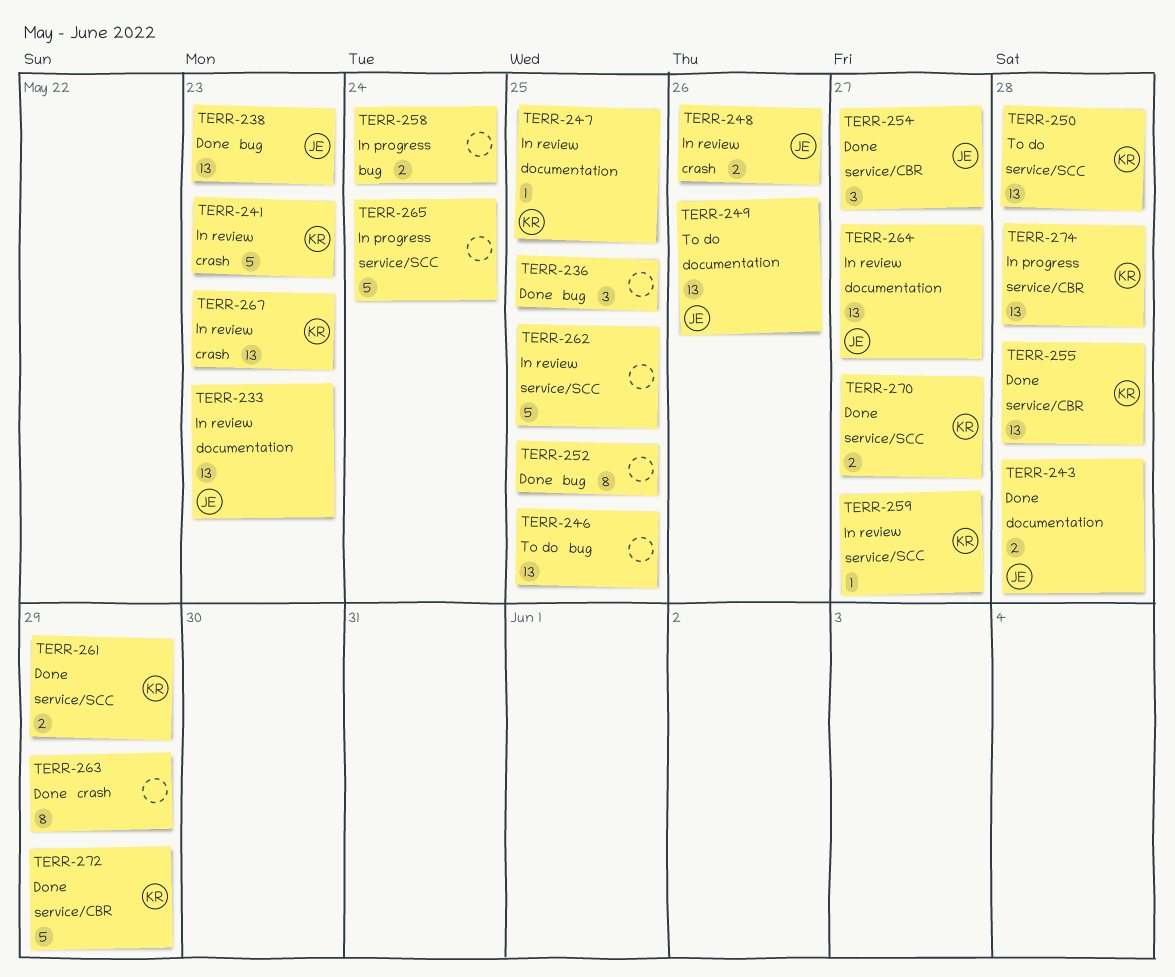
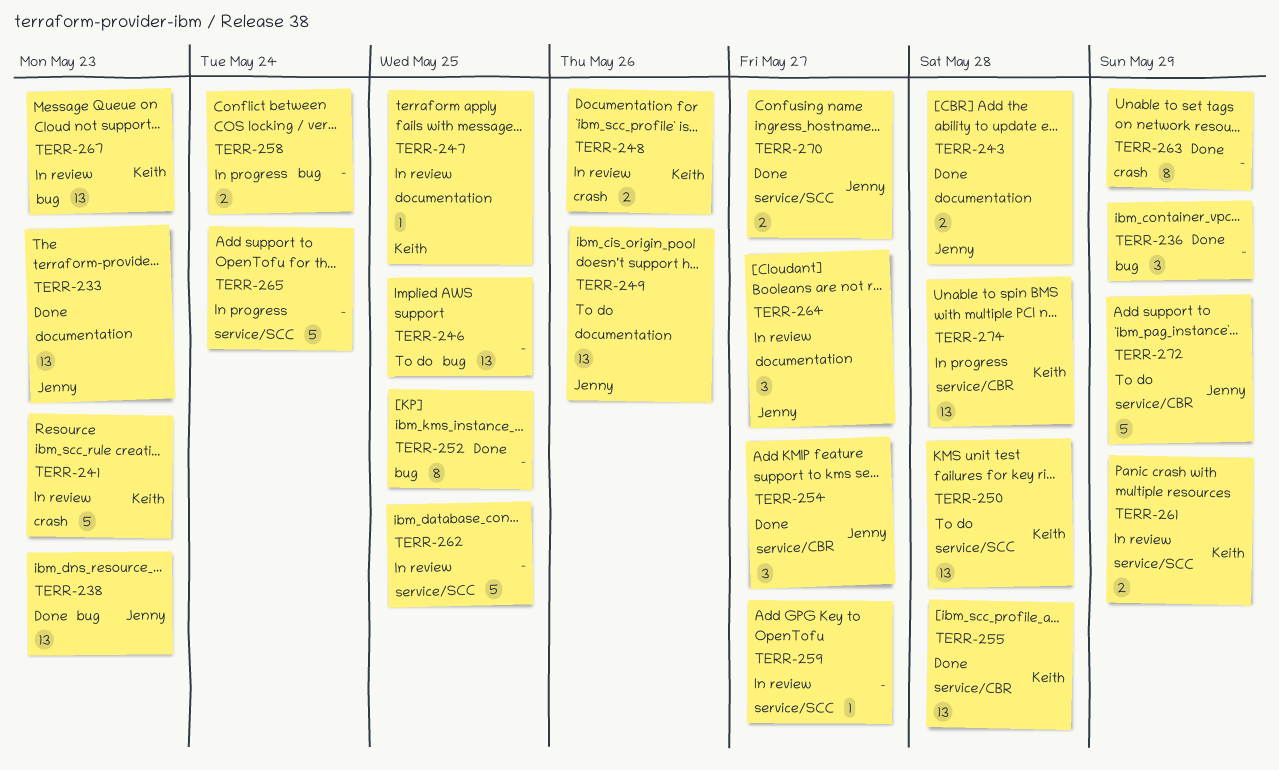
TERR-233, status: In review -> Done
TERR-236, due: May 25 -> May 29
TERR-248, owner: Jenny -> Keith
TERR-259, owner: Keith -> none
TERR-261, status: Done -> In review
TERR-264, estimate: 13 -> 3
TERR-267, label: crash -> bug
TERR-270, owner: Keith -> Jenny
TERR-272, status: Done -> To do
TERR-272, owner: Keith -> Jenny

